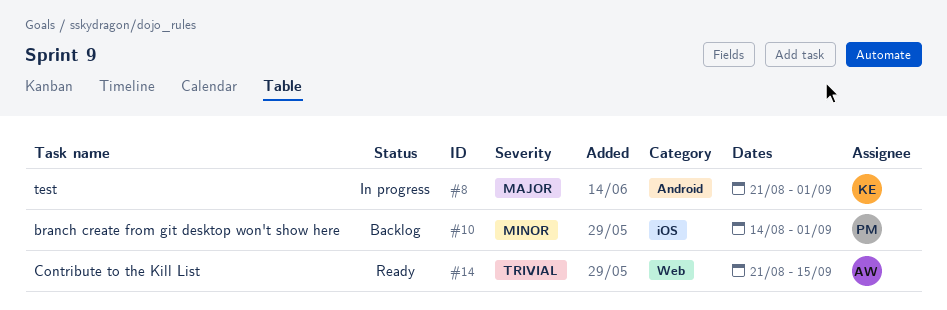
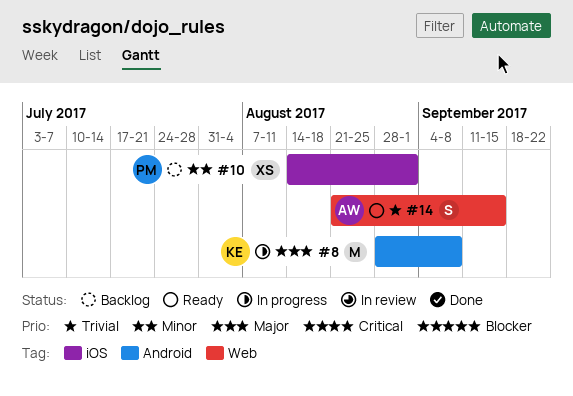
#8, start: Aug 21 -> Aug 28
#8, due: Sep 1 -> Sep 8

